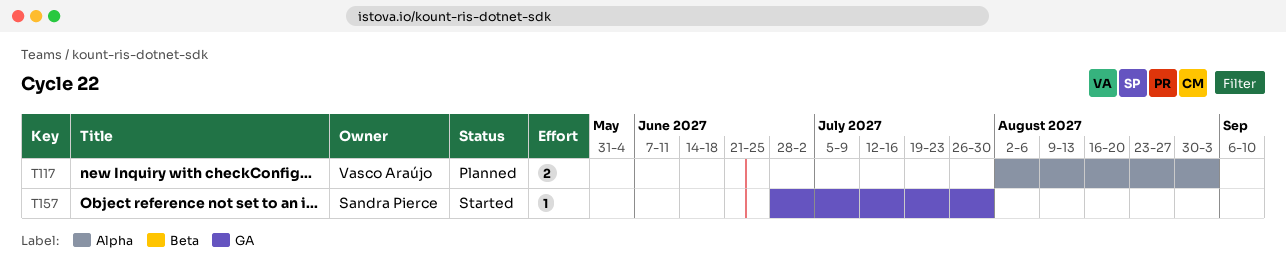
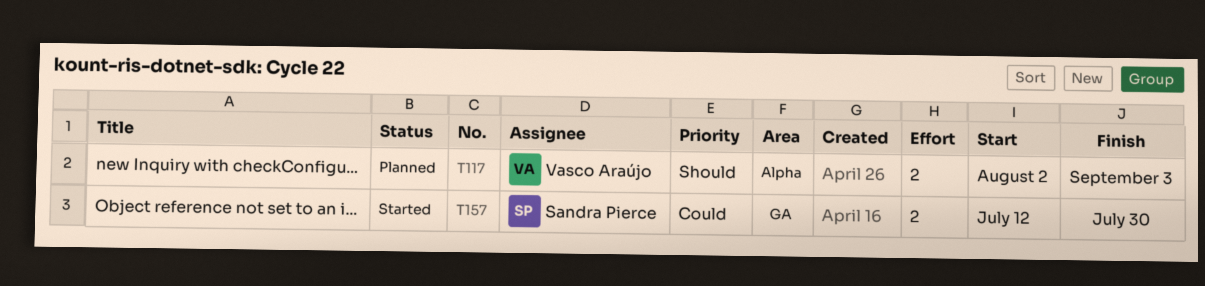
T157, estimate: 1 -> 2
T157, start: Jun 28 -> Jul 12

